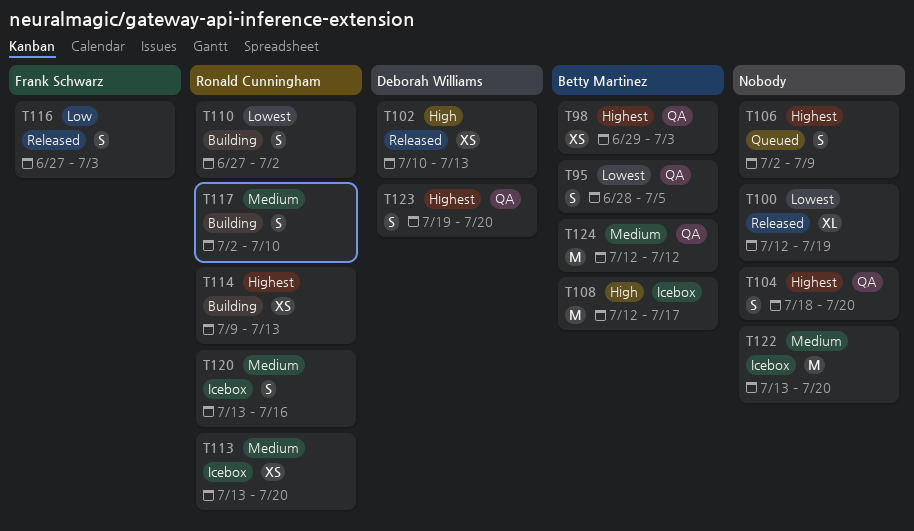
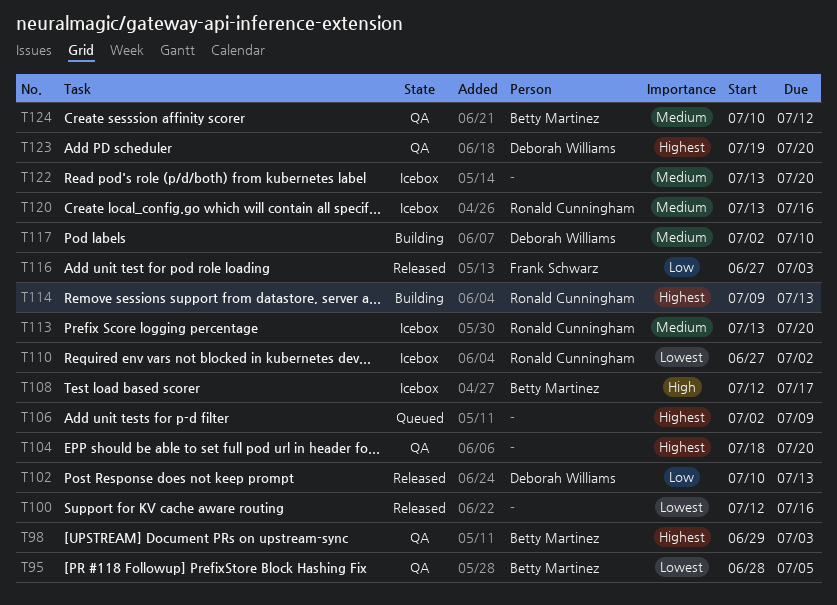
T100, due: Jul 19 -> Jul 16
T102, priority: High -> Low
T110, status: Building -> Icebox
T117, owner: Ronald Cunningham -> Deborah Williams
T124, start: Jul 12 -> Jul 10

